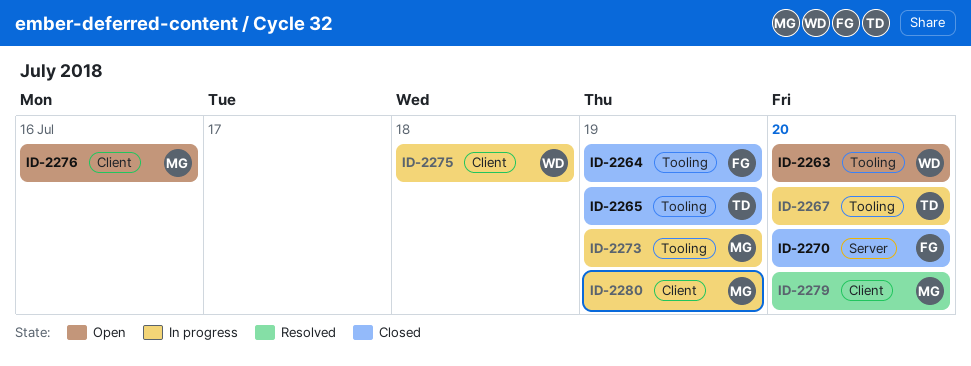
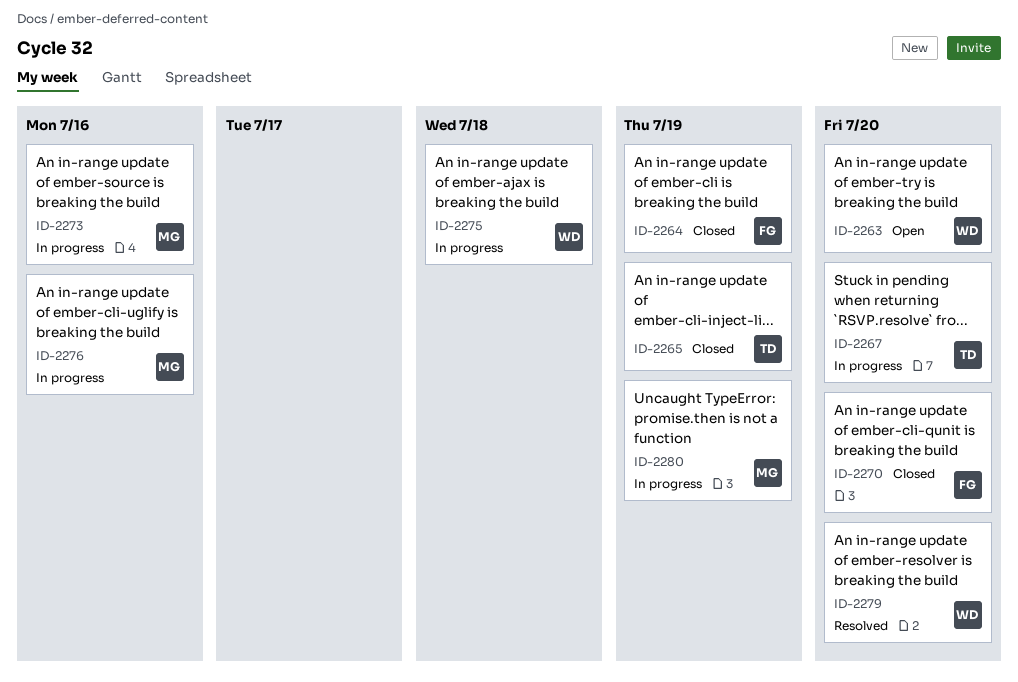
ID-2273, due: Jul 19 -> Jul 16
ID-2276, status: Open -> In progress
ID-2279, owner: MG -> WD

